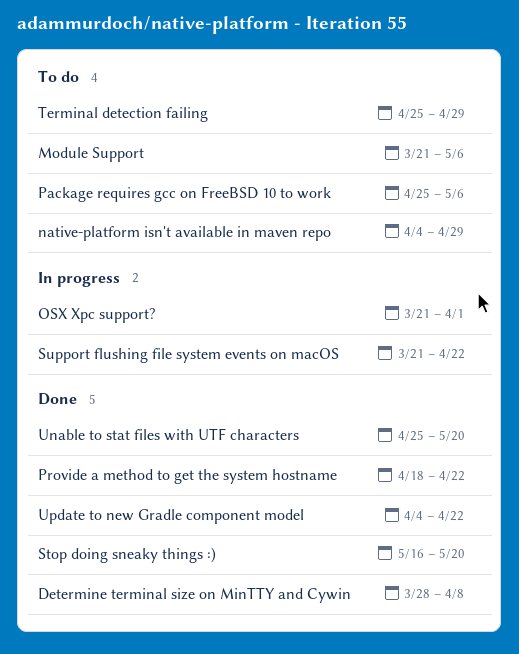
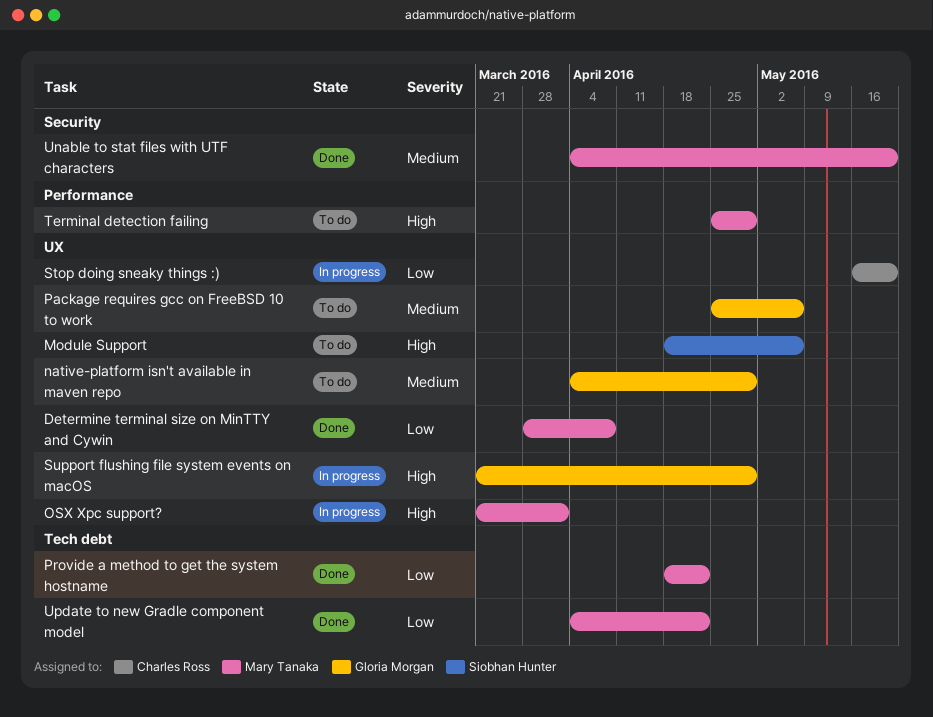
Module Support, start: Mar 21 -> Apr 18
Stop doing sneaky things :), status: Done -> In progress
Support flushing file system events on macOS, due: Apr 22 -> Apr 29
Unable to stat files with UTF characters, start: Apr 25 -> Apr 4

